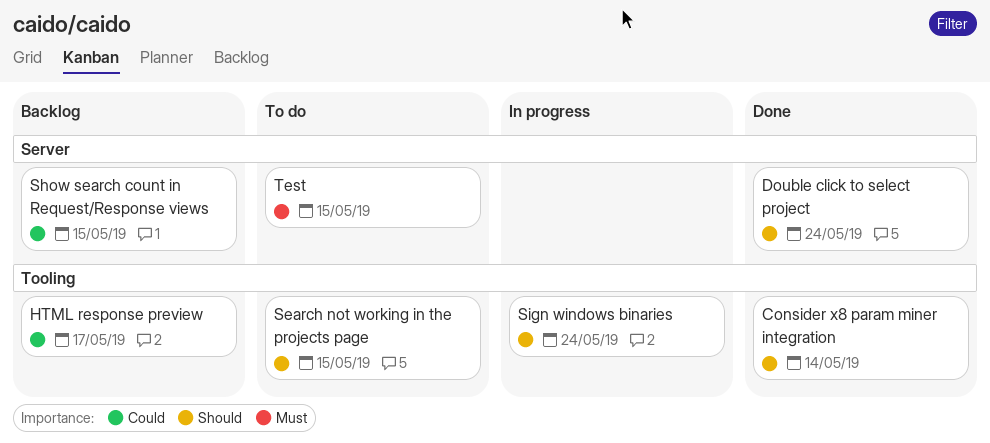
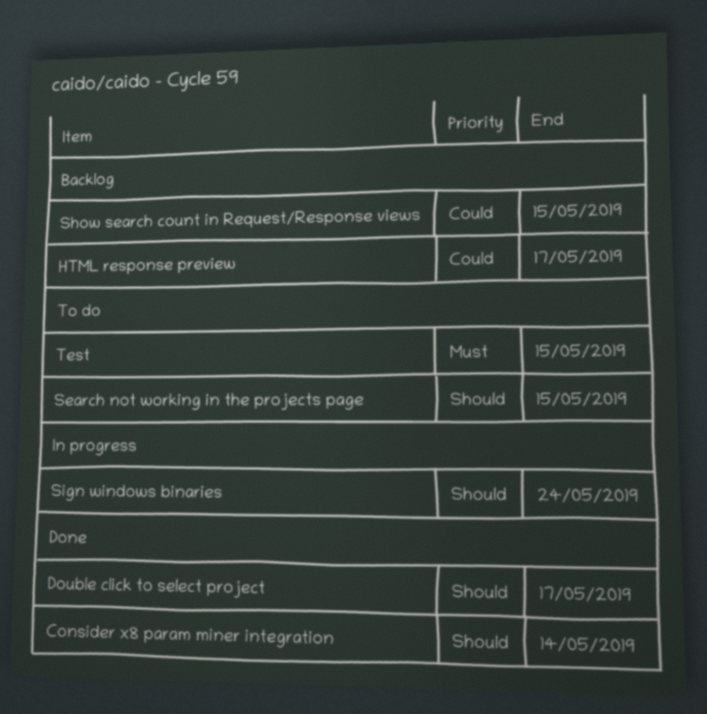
Double click to select project, due: May 24 -> May 17

